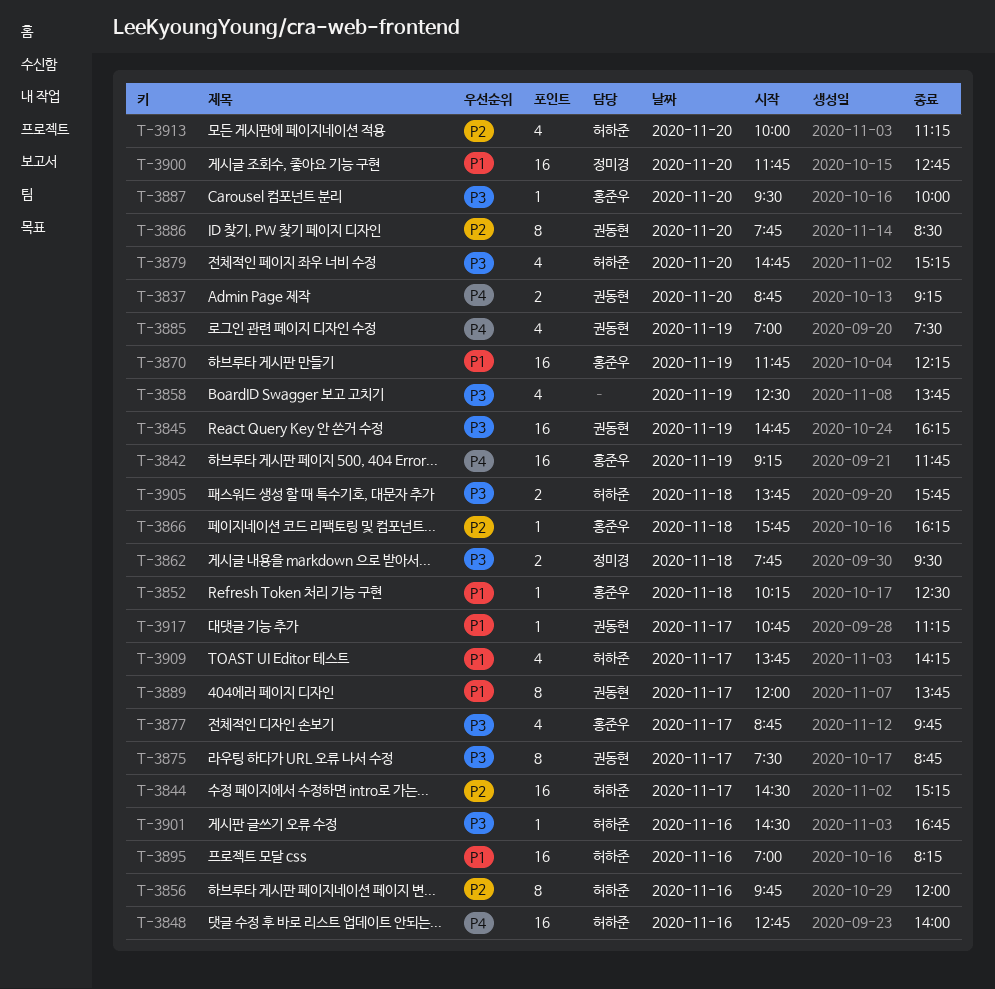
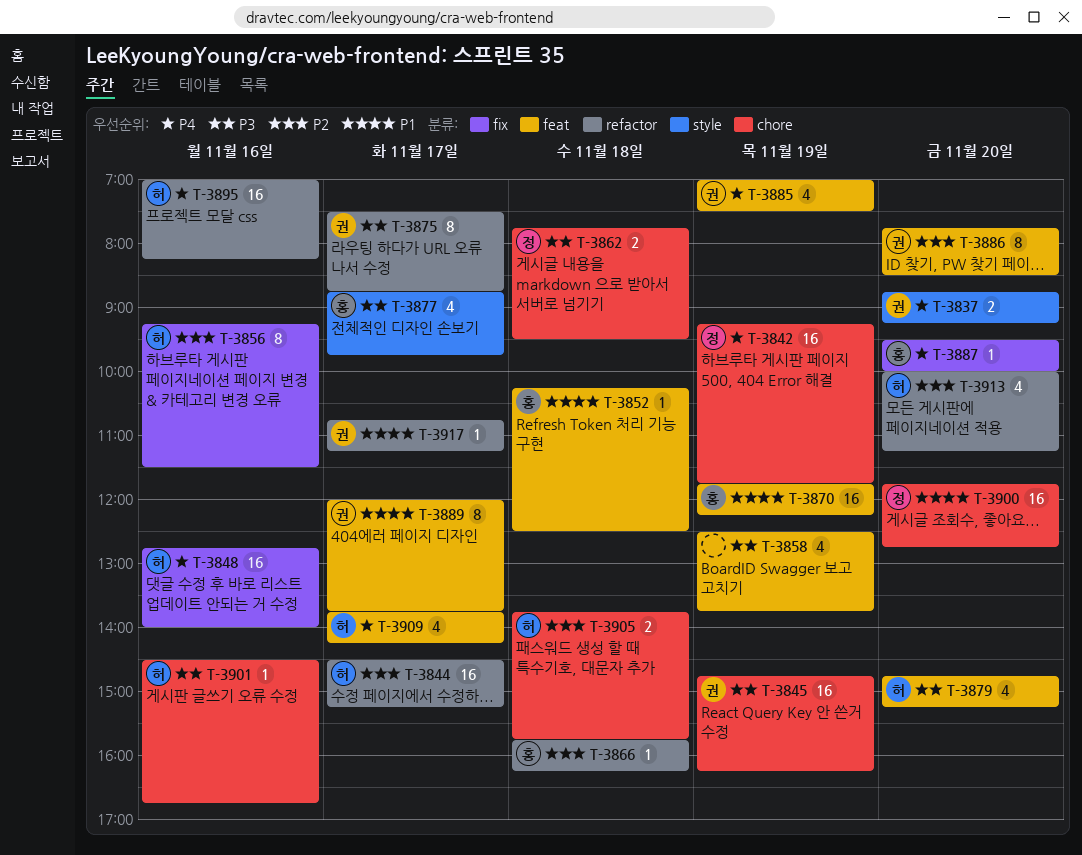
T-3842, owner: 홍준우 -> 정미경
T-3856, begins: 09:45 -> 09:15
T-3856, ends: 12:00 -> 11:30
T-3887, priority: P3 -> P4
T-3895, priority: P1 -> P4
T-3905, priority: P3 -> P2
T-3909, priority: P1 -> P4

